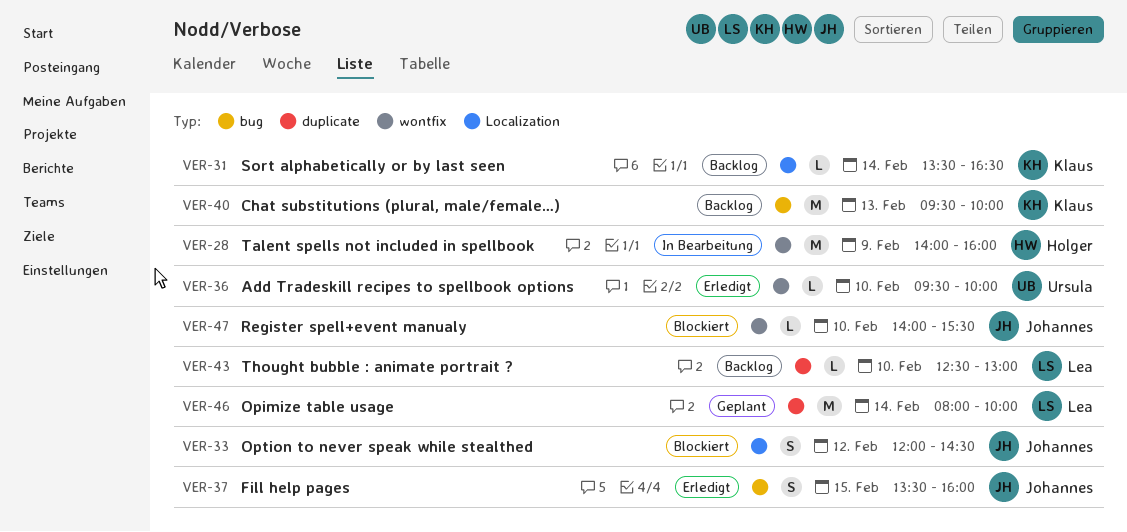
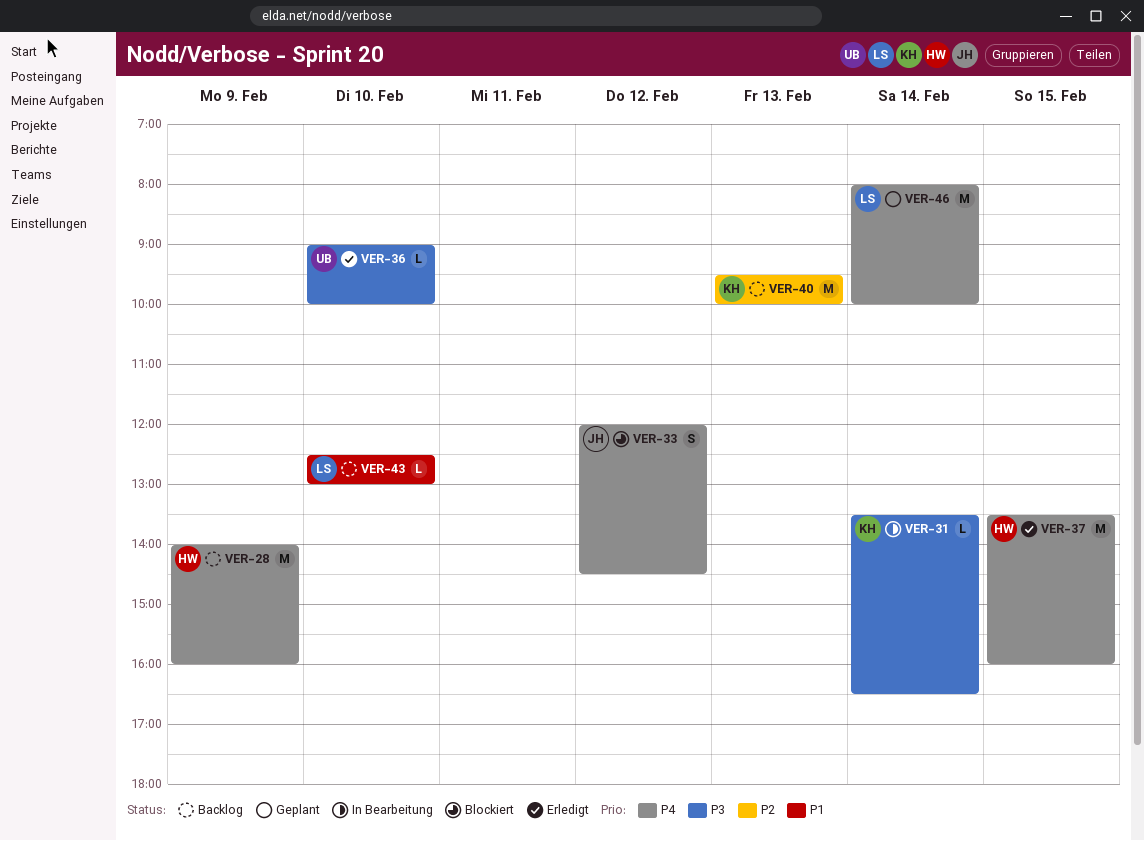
VER-28, status: In Bearbeitung -> Backlog
VER-31, status: Backlog -> In Bearbeitung
VER-36, begins: 09:30 -> 09:00
VER-37, owner: Johannes -> Holger
VER-37, estimate: S -> M
VER-47: present -> none

